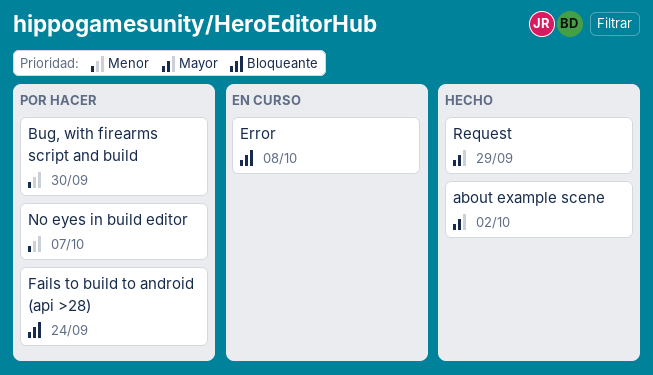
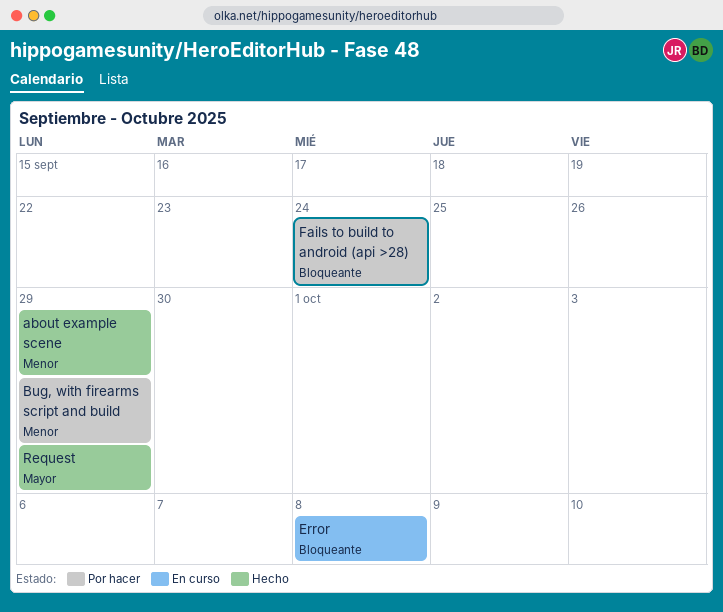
about example scene, priority: Mayor -> Menor
about example scene, due: Oct 2 -> Sep 29
Bug, with firearms script and build, due: Sep 30 -> Sep 29
No eyes in build editor: present -> none

